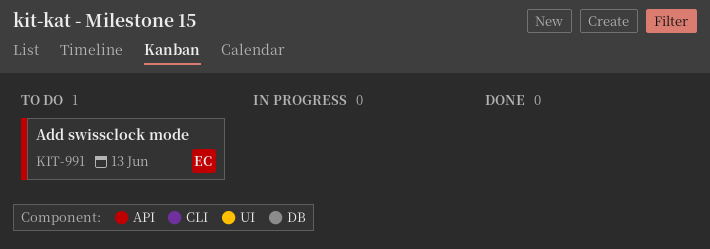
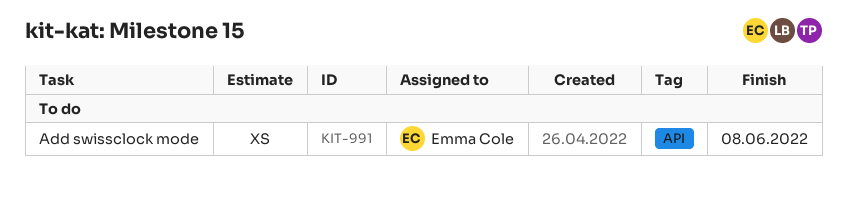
KIT-991, due: Jun 13 -> Jun 8

